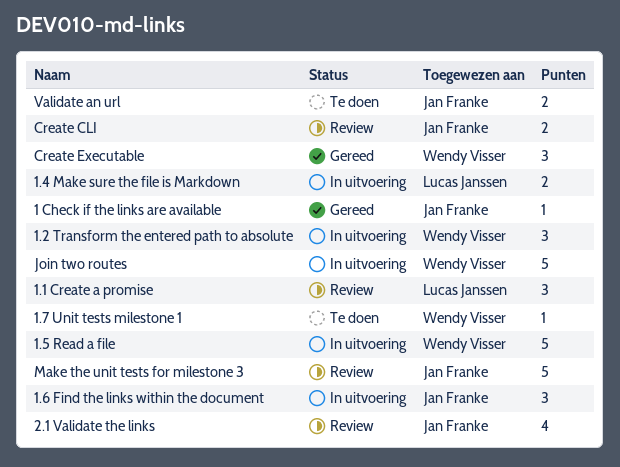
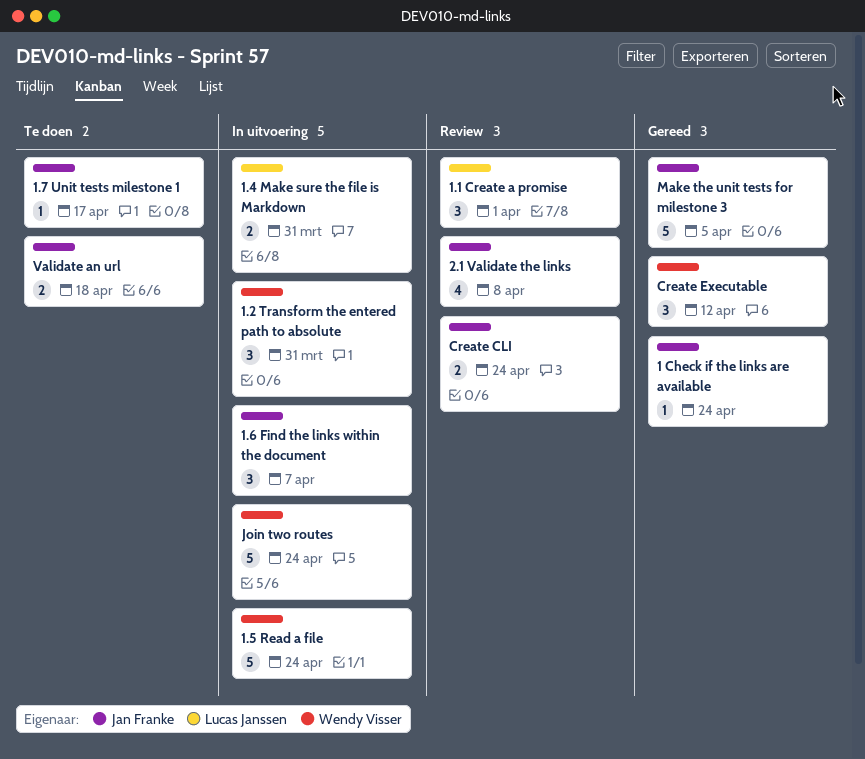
1.7 Unit tests milestone 1, owner: Wendy Visser -> Jan Franke
Make the unit tests for milestone 3, status: Review -> Gereed

